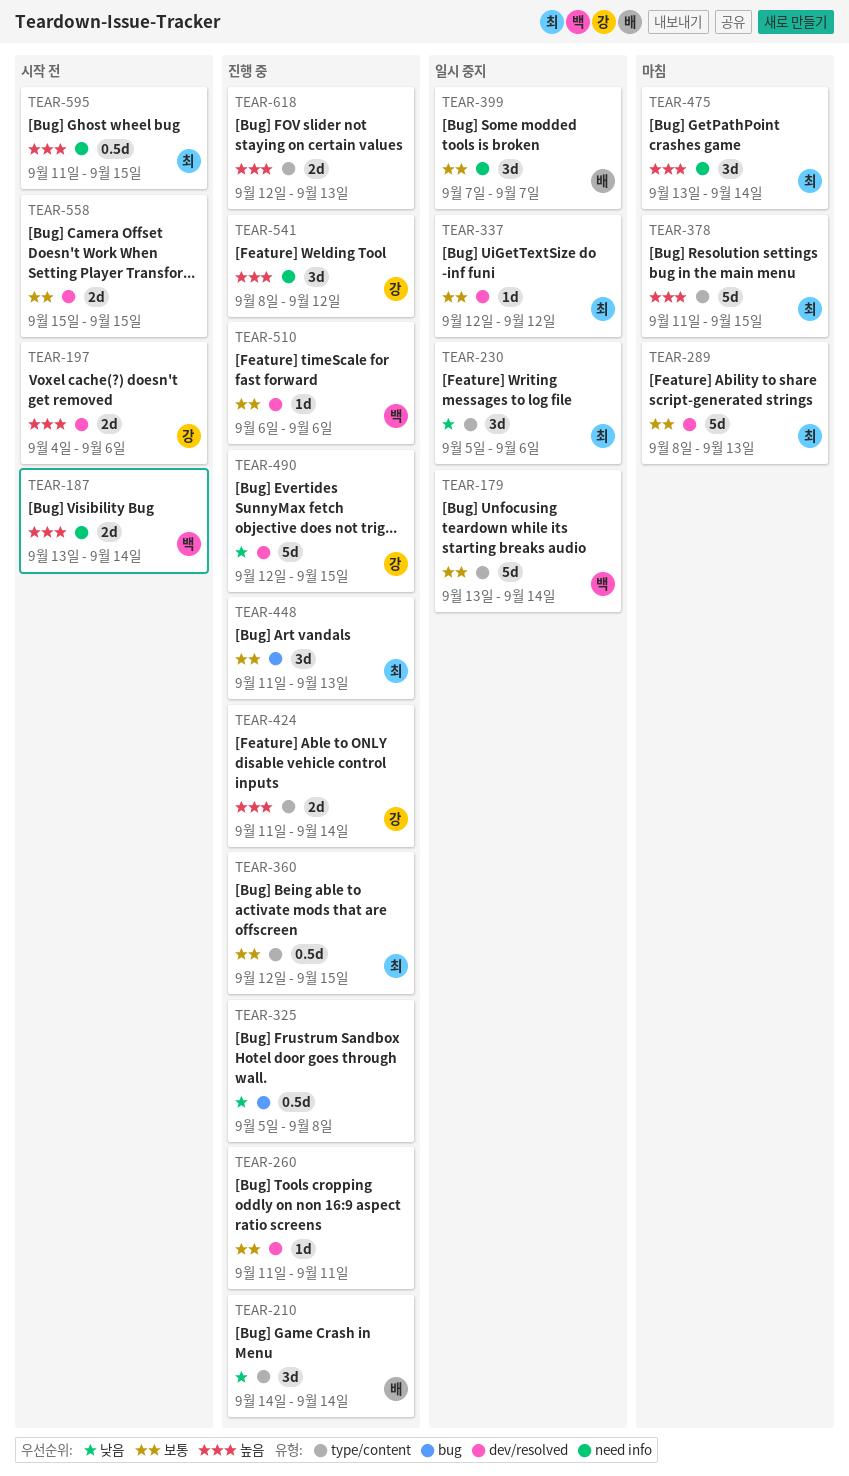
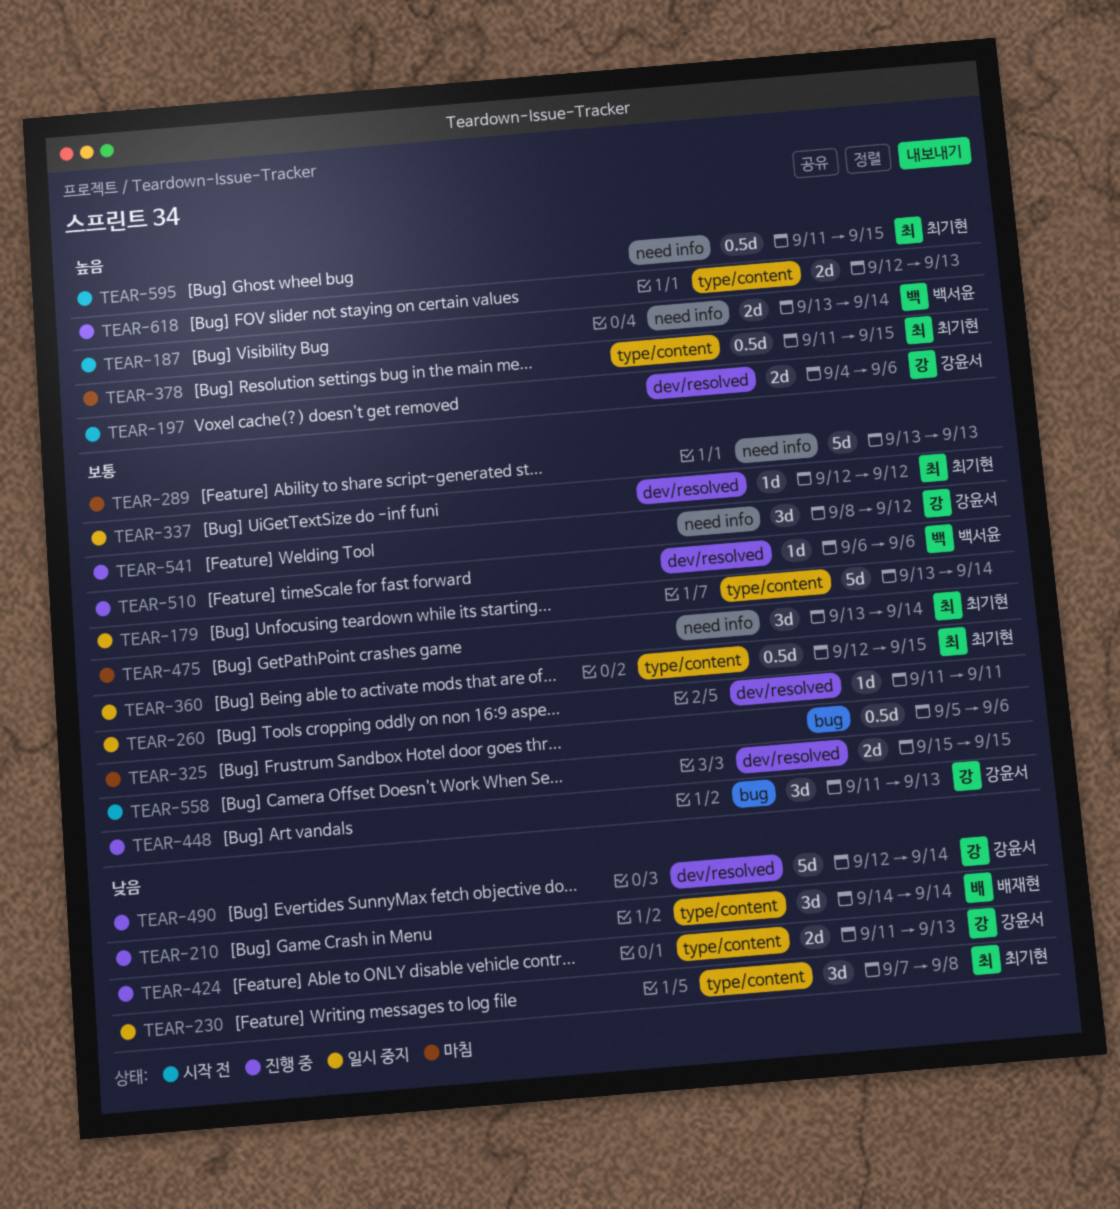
TEAR-179, owner: 백서윤 -> none
TEAR-230, start: Sep 5 -> Sep 7
TEAR-230, due: Sep 6 -> Sep 8
TEAR-260, status: 진행 중 -> 일시 중지
TEAR-289, owner: 최기현 -> none
TEAR-289, label: dev/resolved -> need info
TEAR-289, start: Sep 8 -> Sep 13
TEAR-325, status: 진행 중 -> 마침
TEAR-325, priority: 낮음 -> 보통
TEAR-325, due: Sep 8 -> Sep 6
TEAR-360, status: 진행 중 -> 일시 중지
TEAR-378, estimate: 5d -> 0.5d
TEAR-399: present -> none
TEAR-424, priority: 높음 -> 낮음
TEAR-424, due: Sep 14 -> Sep 13
TEAR-448, owner: 최기현 -> 강윤서
TEAR-475, priority: 높음 -> 보통
TEAR-490, due: Sep 15 -> Sep 14
TEAR-541, priority: 높음 -> 보통

